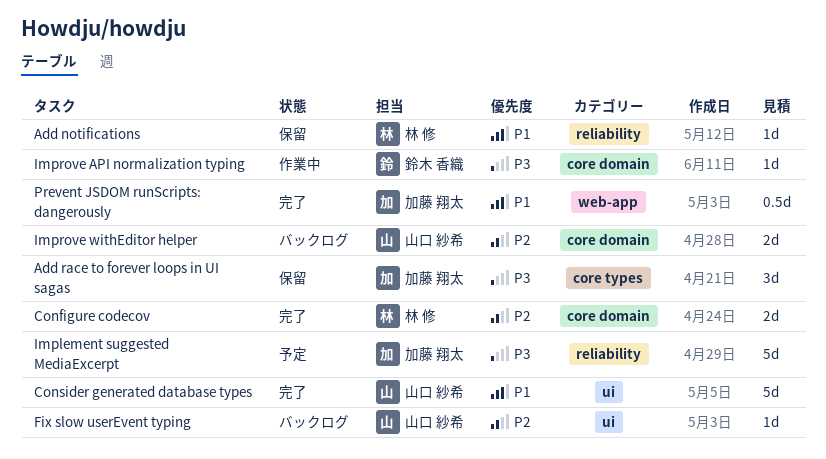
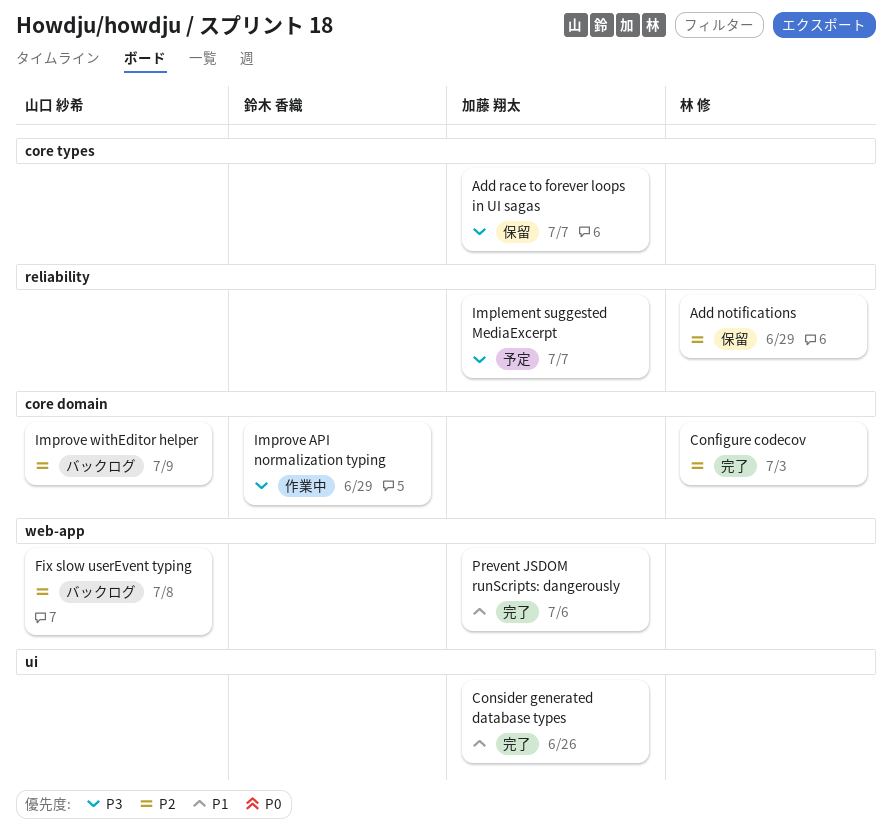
Add notifications, priority: P1 -> P2
Consider generated database types, owner: 山口 紗希 -> 加藤 翔太
Fix slow userEvent typing, label: ui -> web-app

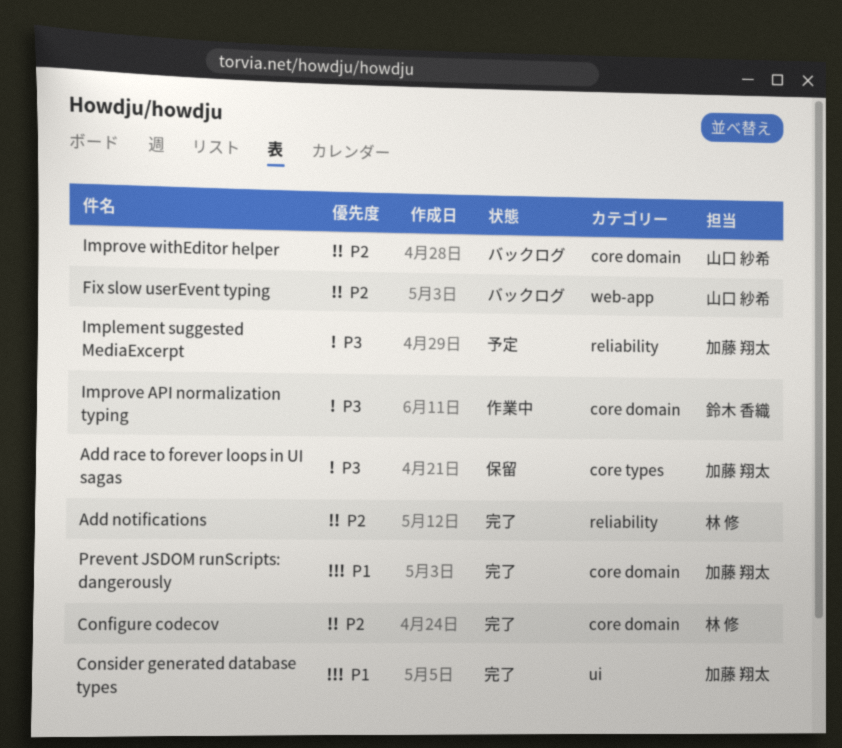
Add notifications, status: 保留 -> 完了
Prevent JSDOM runScripts: dangerously, label: web-app -> core domain

